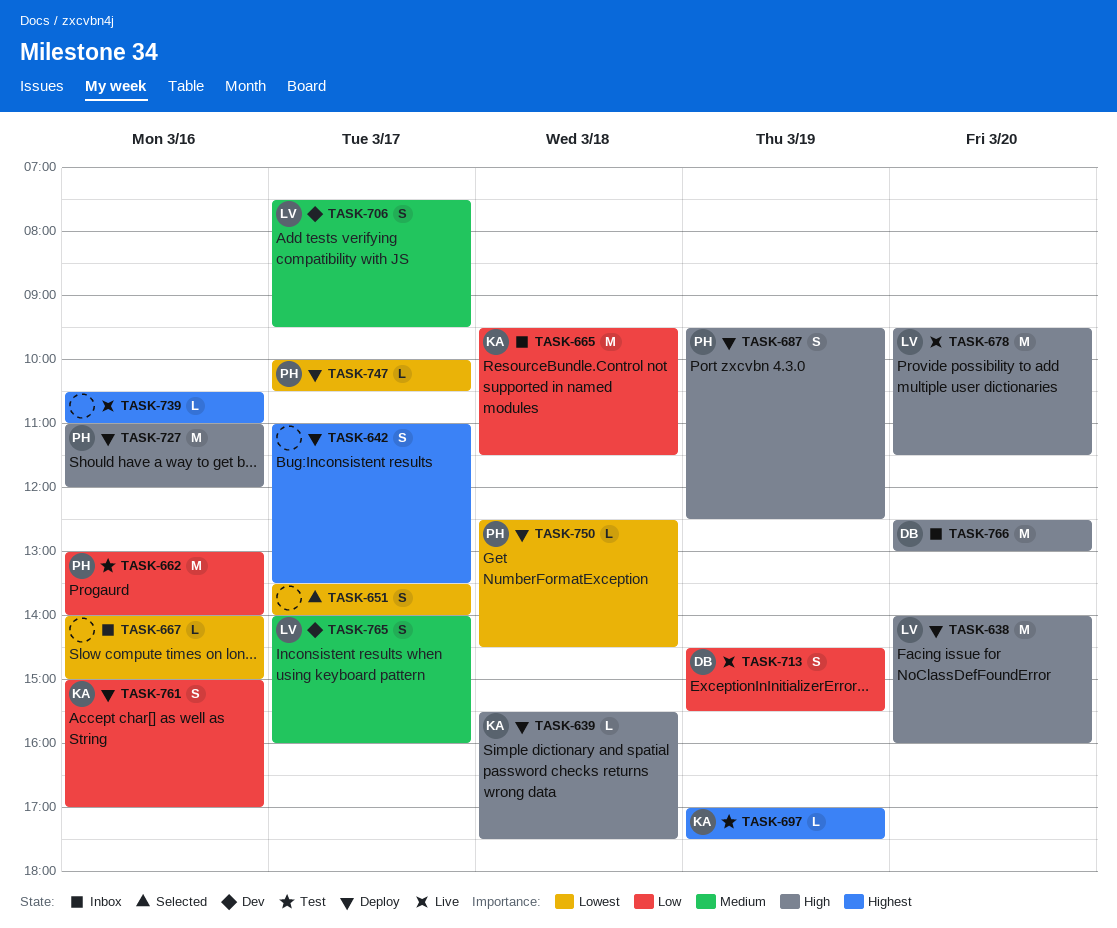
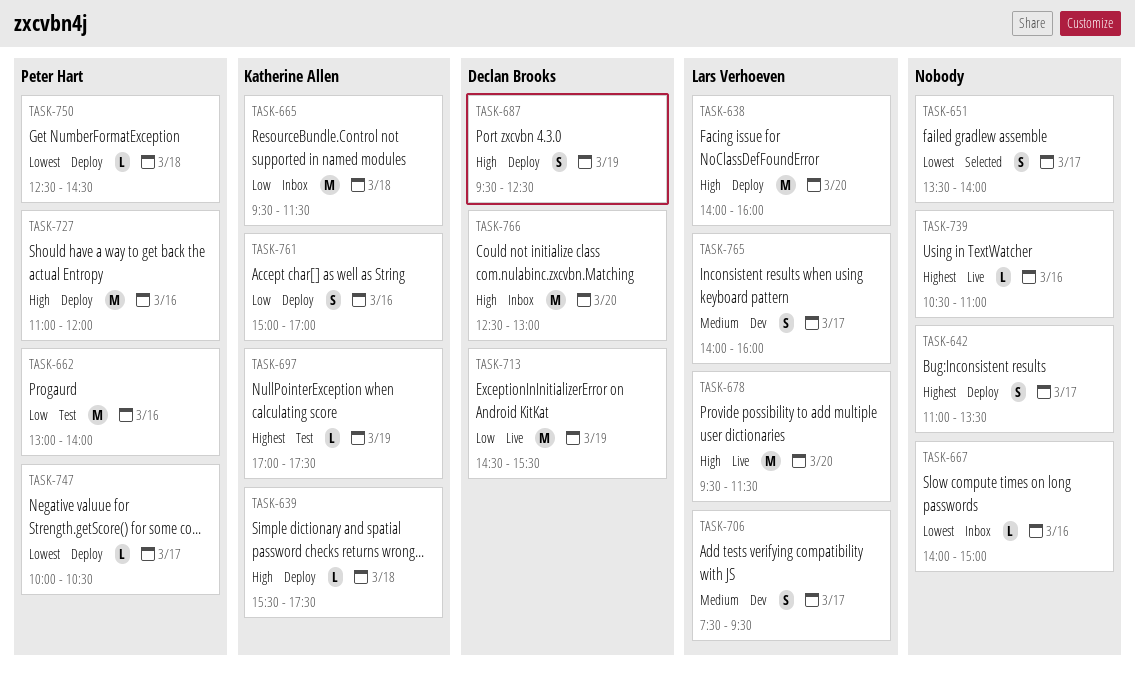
TASK-687, owner: Peter Hart -> Declan Brooks
TASK-713, estimate: S -> M

